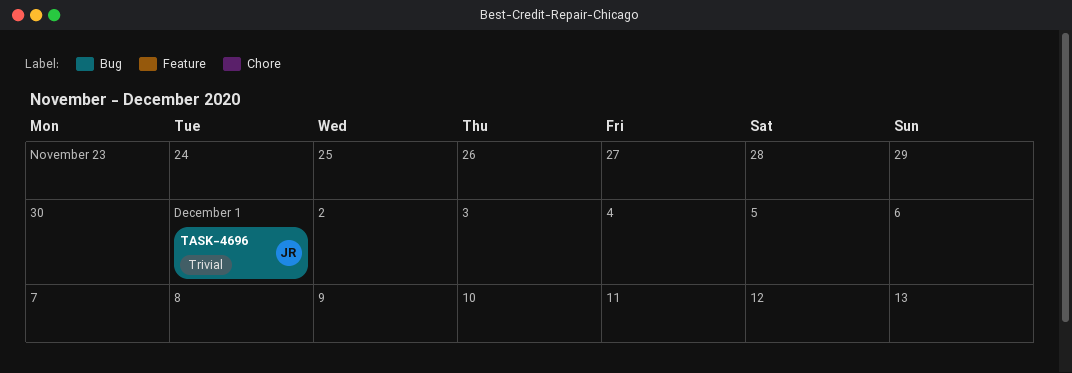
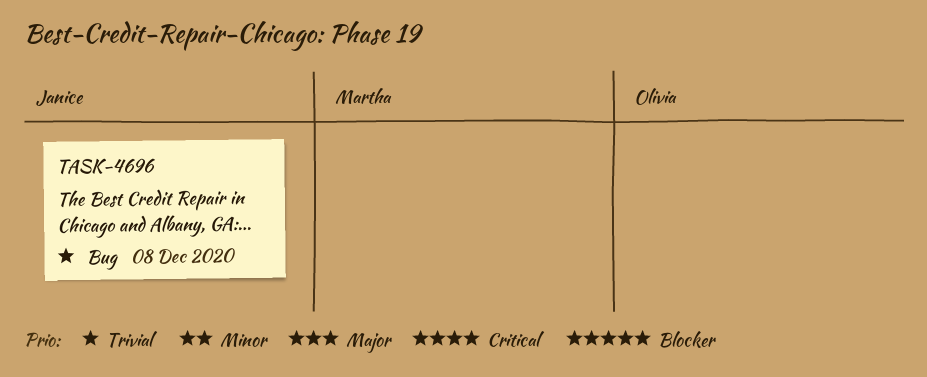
TASK-4696, due: Dec 1 -> Dec 8

